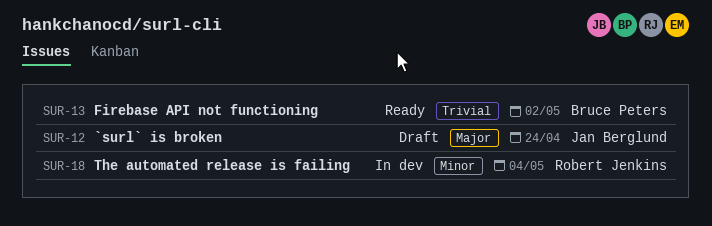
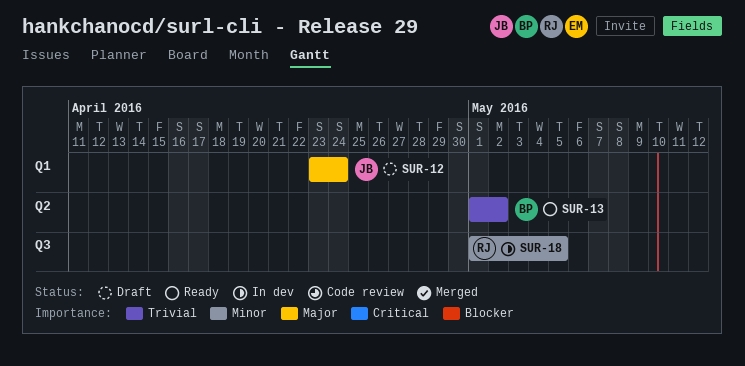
SUR-18, due: May 4 -> May 5

